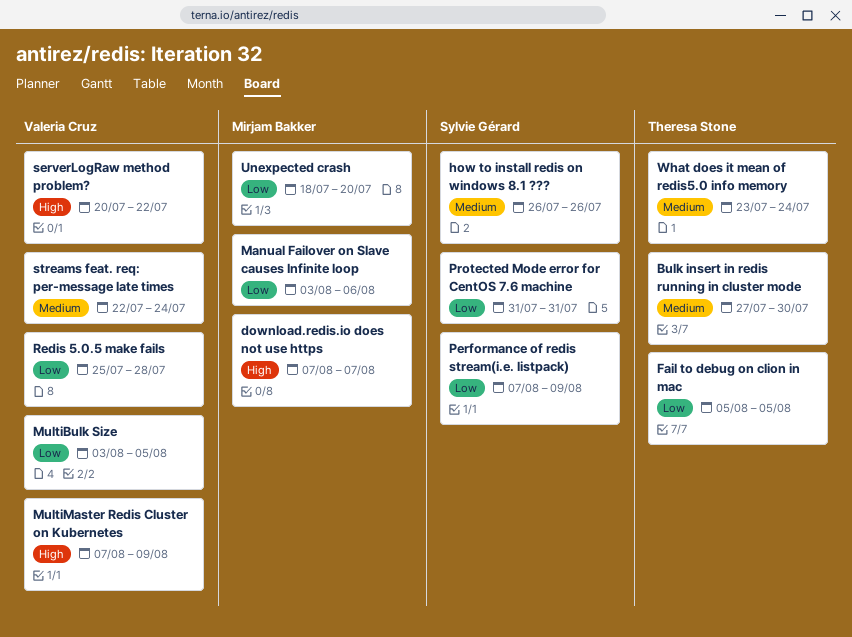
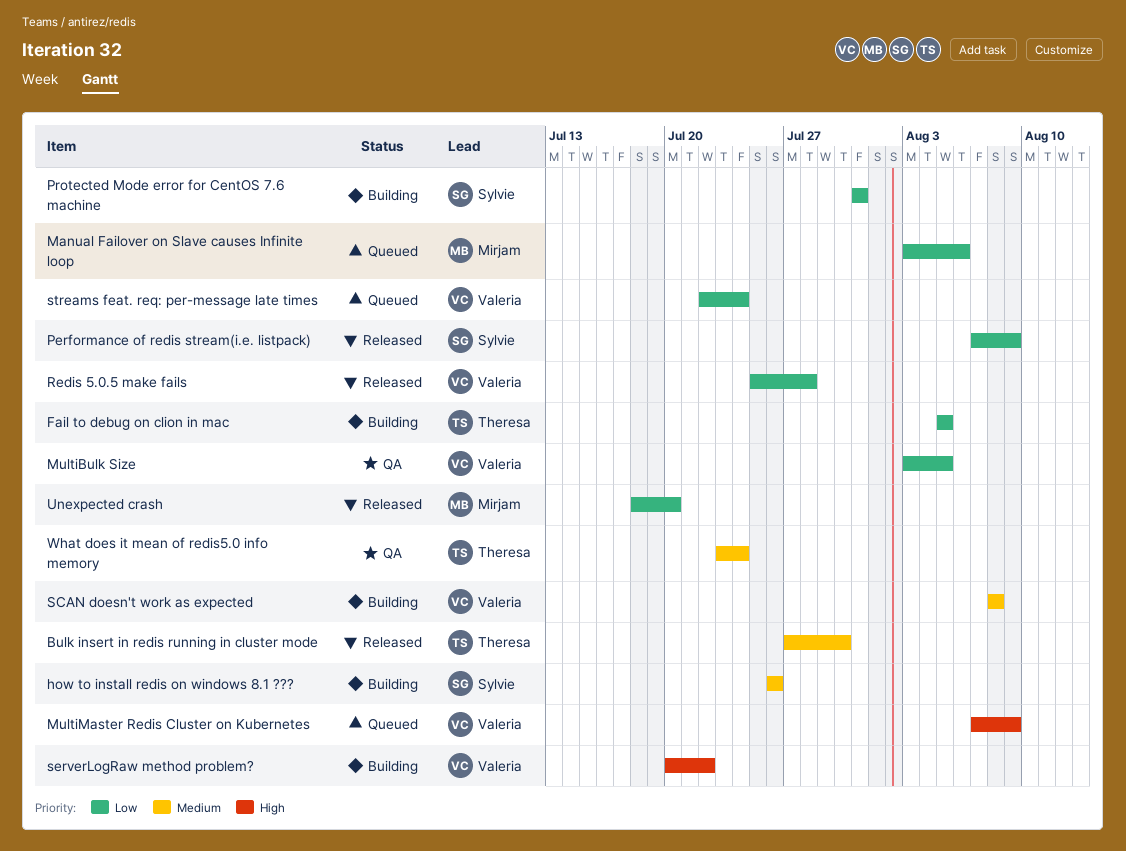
download.redis.io does not use https: present -> none
SCAN doesn't work as expected: none -> present
streams feat. req: per-message late times, priority: Medium -> Low

